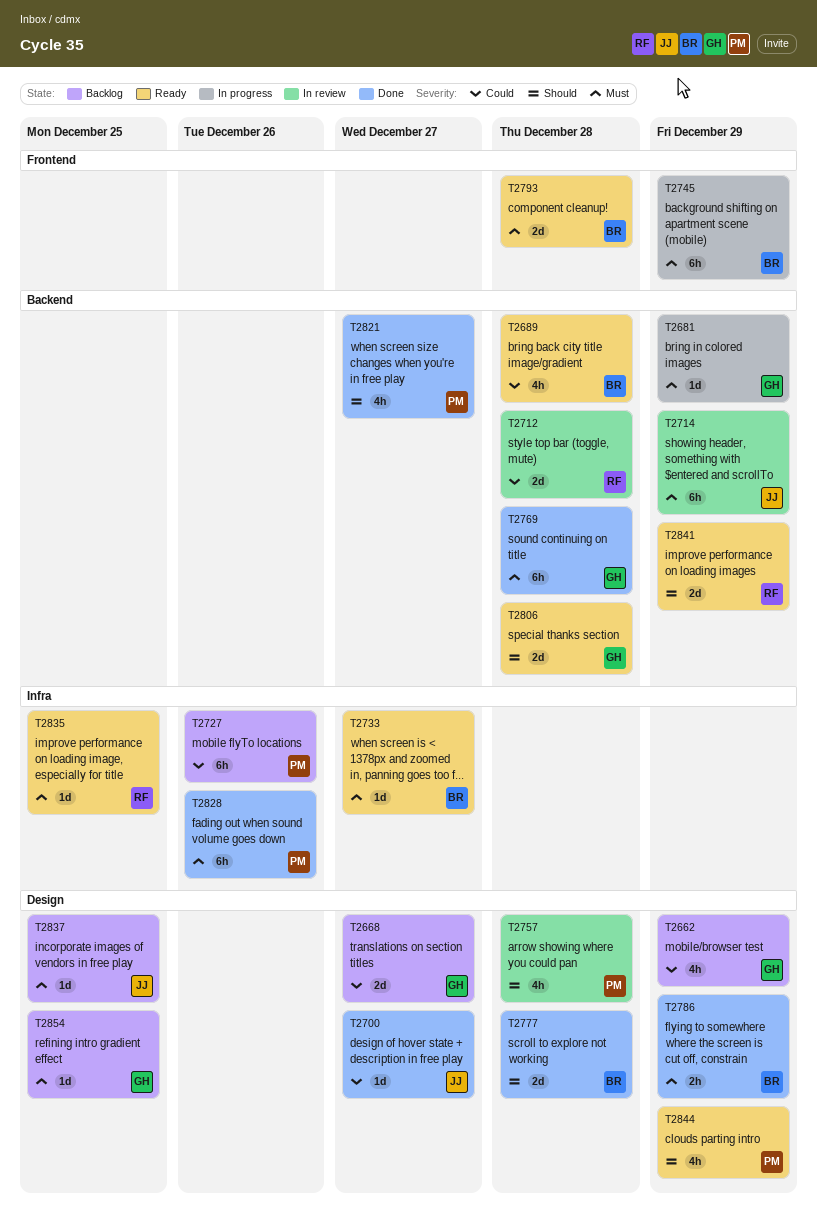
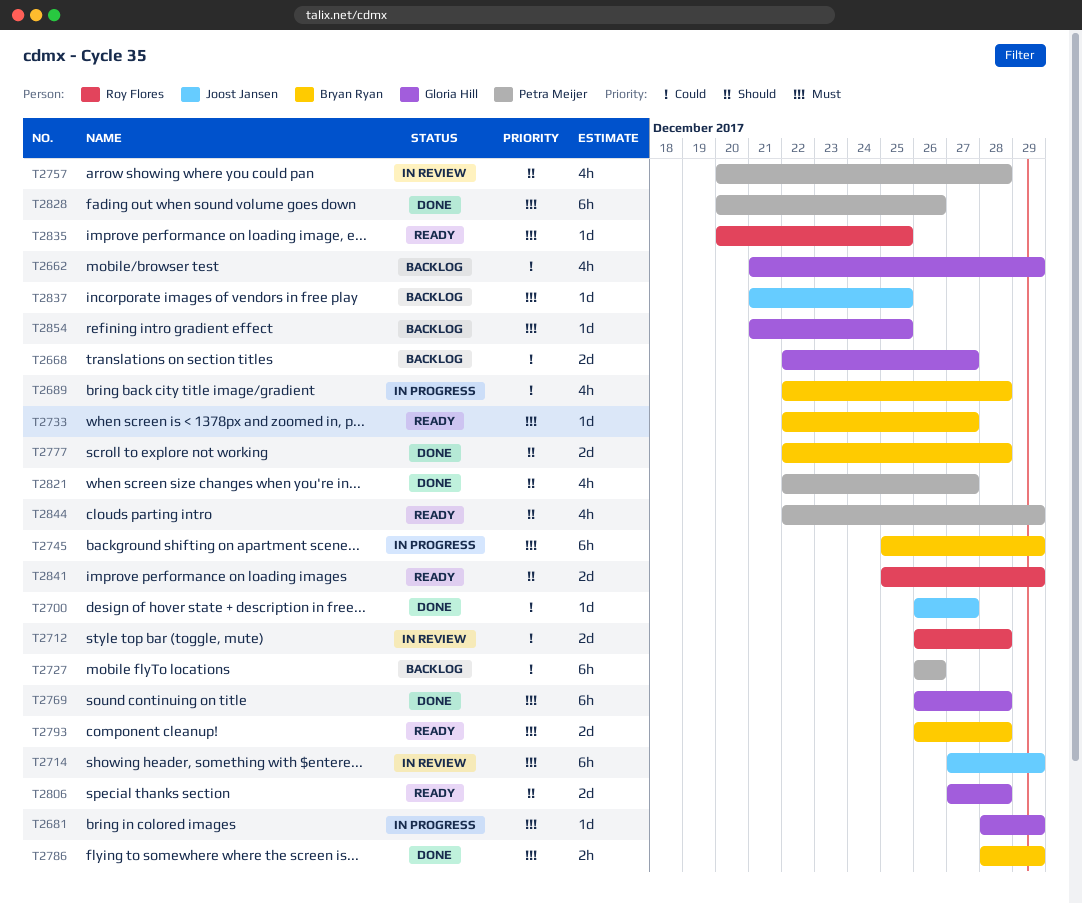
T2689, status: Ready -> In progress

